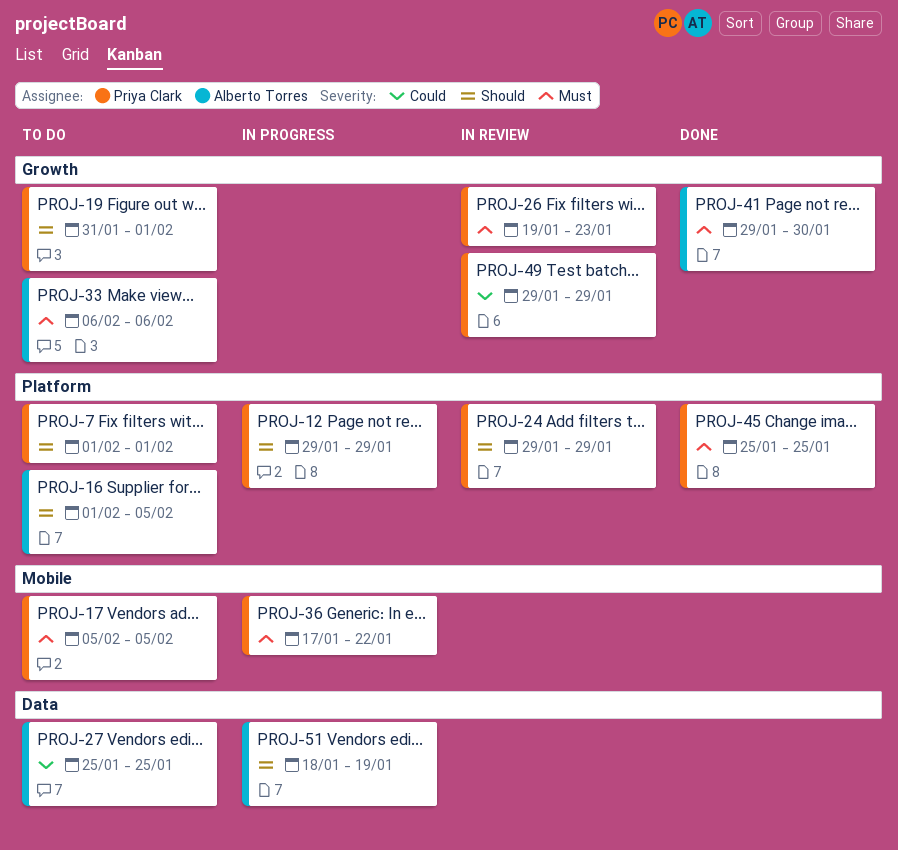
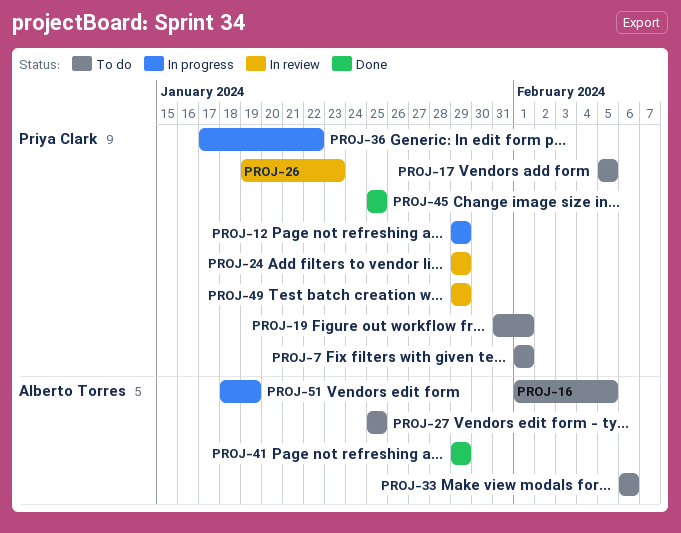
PROJ-41, due: Jan 30 -> Jan 29

